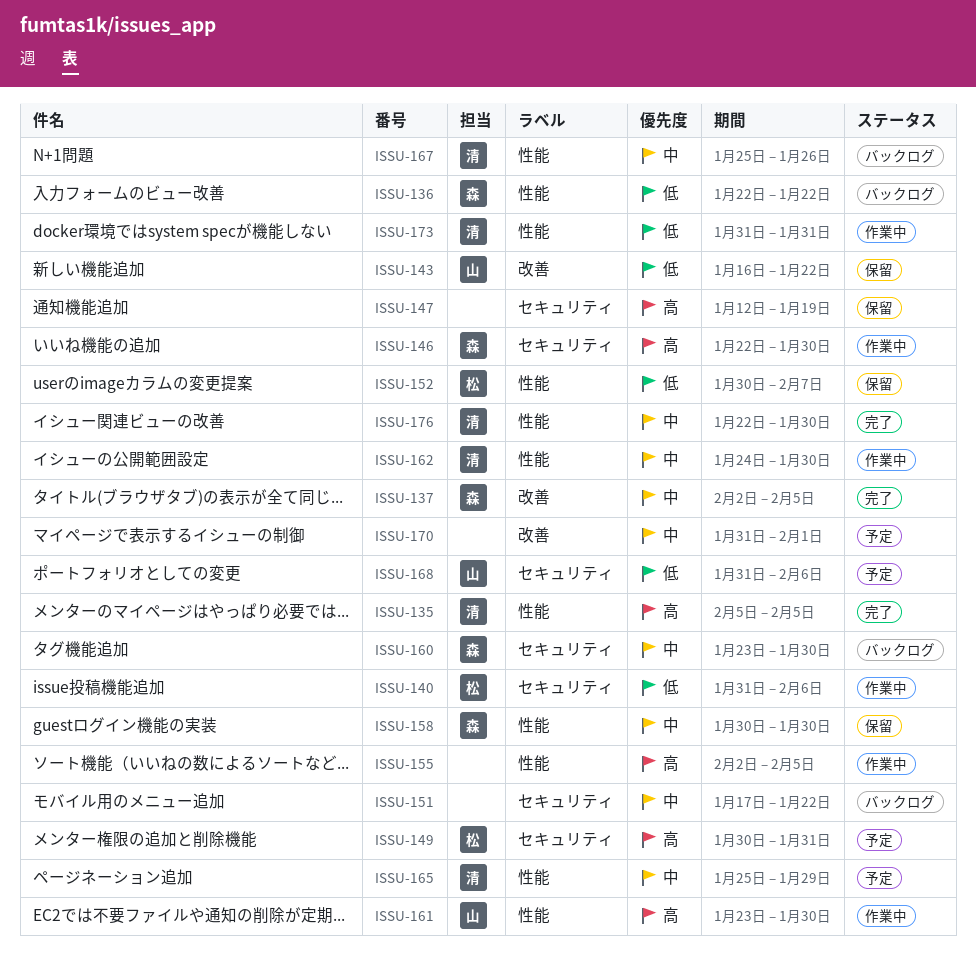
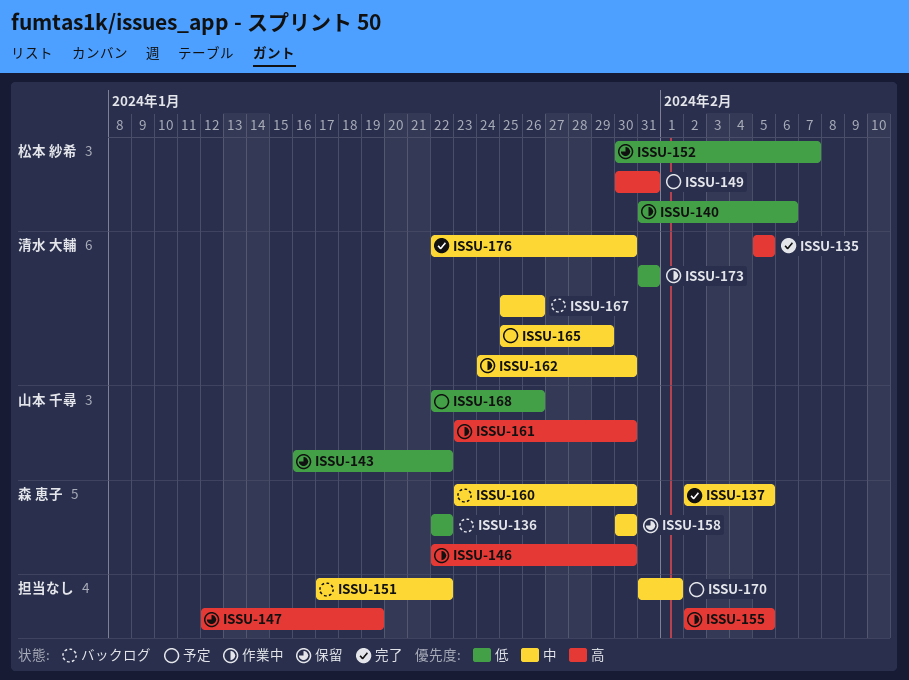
ISSU-168, start: Jan 31 -> Jan 22
ISSU-168, due: Feb 6 -> Jan 26

